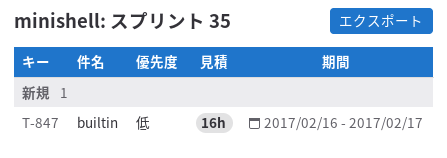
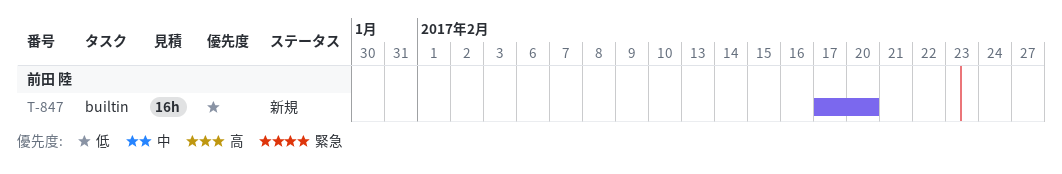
T-847, start: Feb 16 -> Feb 17
T-847, due: Feb 17 -> Feb 20

